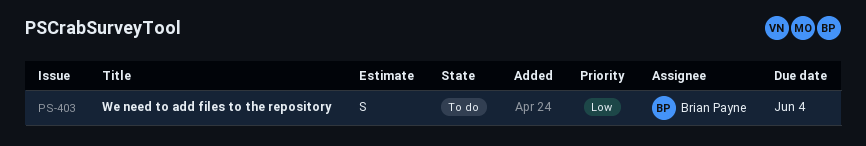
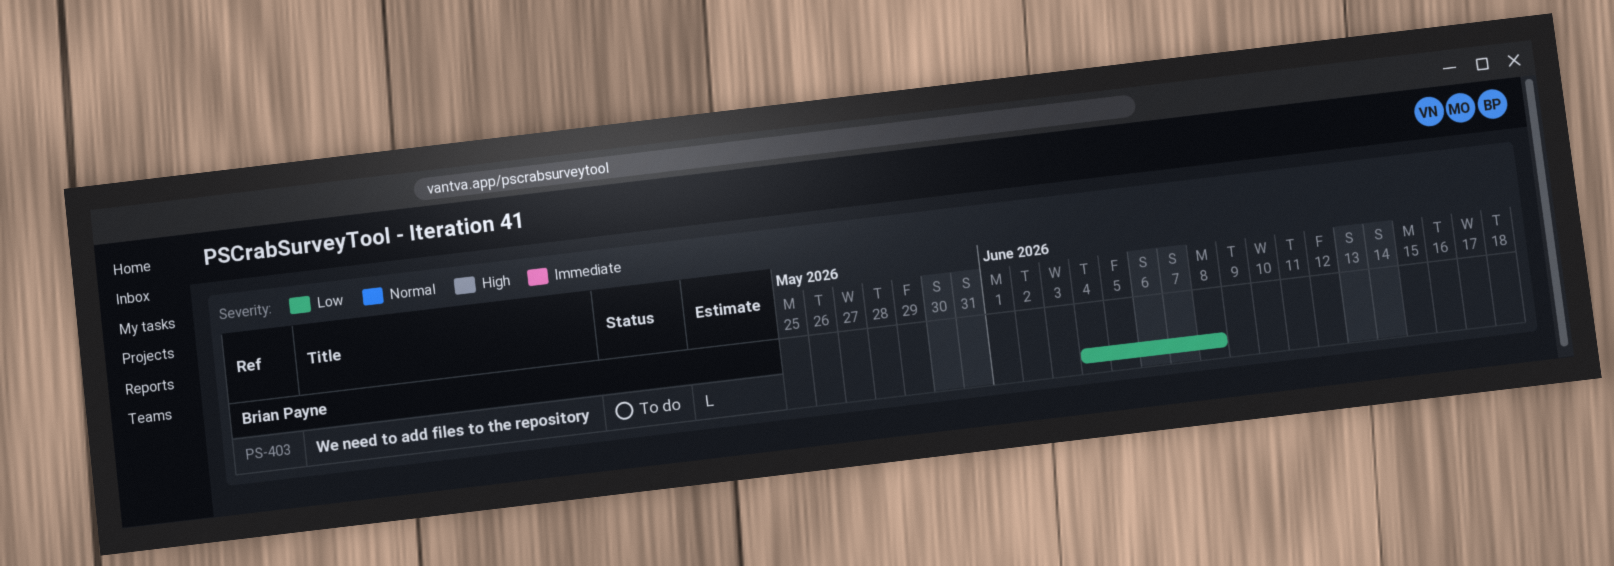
PS-403, estimate: S -> L
PS-403, due: Jun 4 -> Jun 8

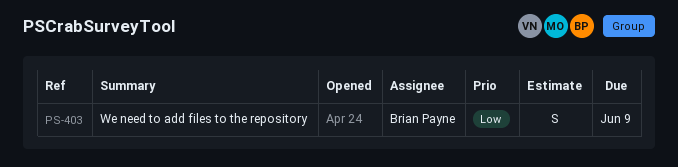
PS-403, estimate: L -> S
PS-403, due: Jun 8 -> Jun 9

